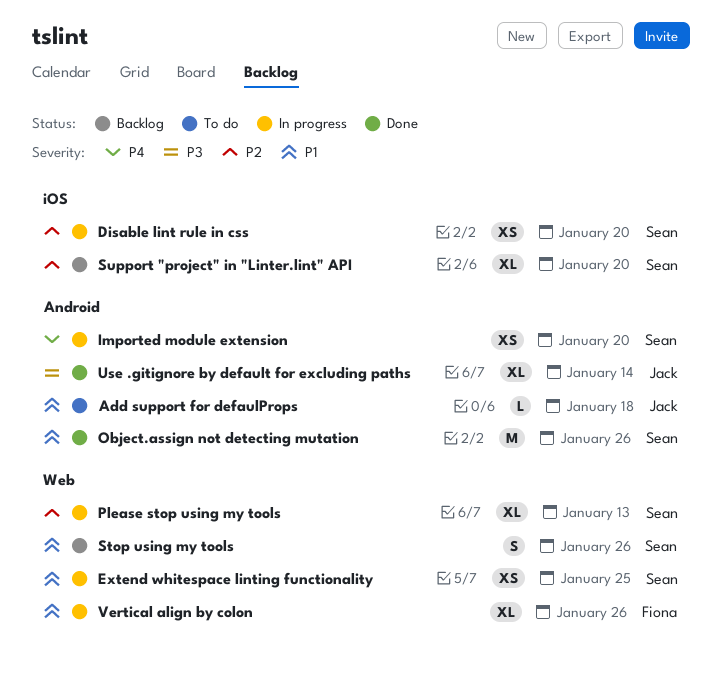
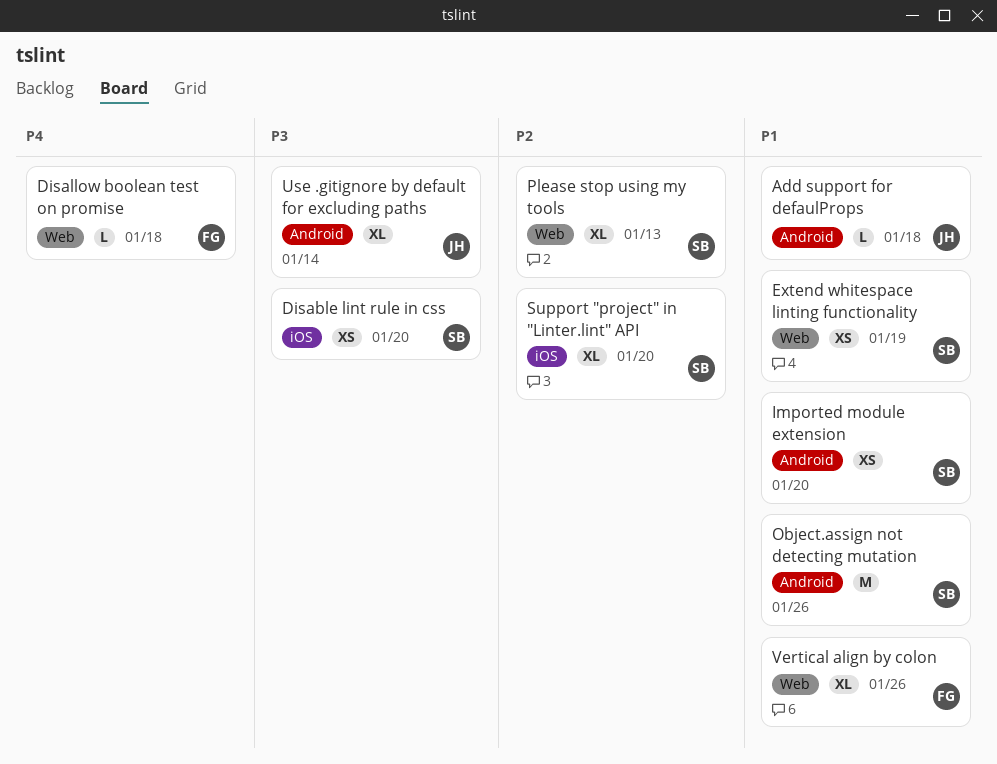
Disable lint rule in css, priority: P2 -> P3
Disallow boolean test on promise: none -> present
Extend whitespace linting functionality, due: Jan 25 -> Jan 19
Imported module extension, priority: P4 -> P1
Stop using my tools: present -> none

